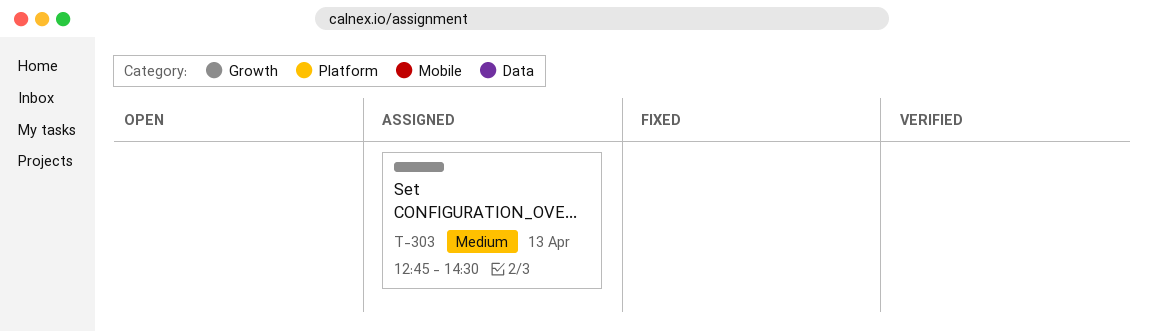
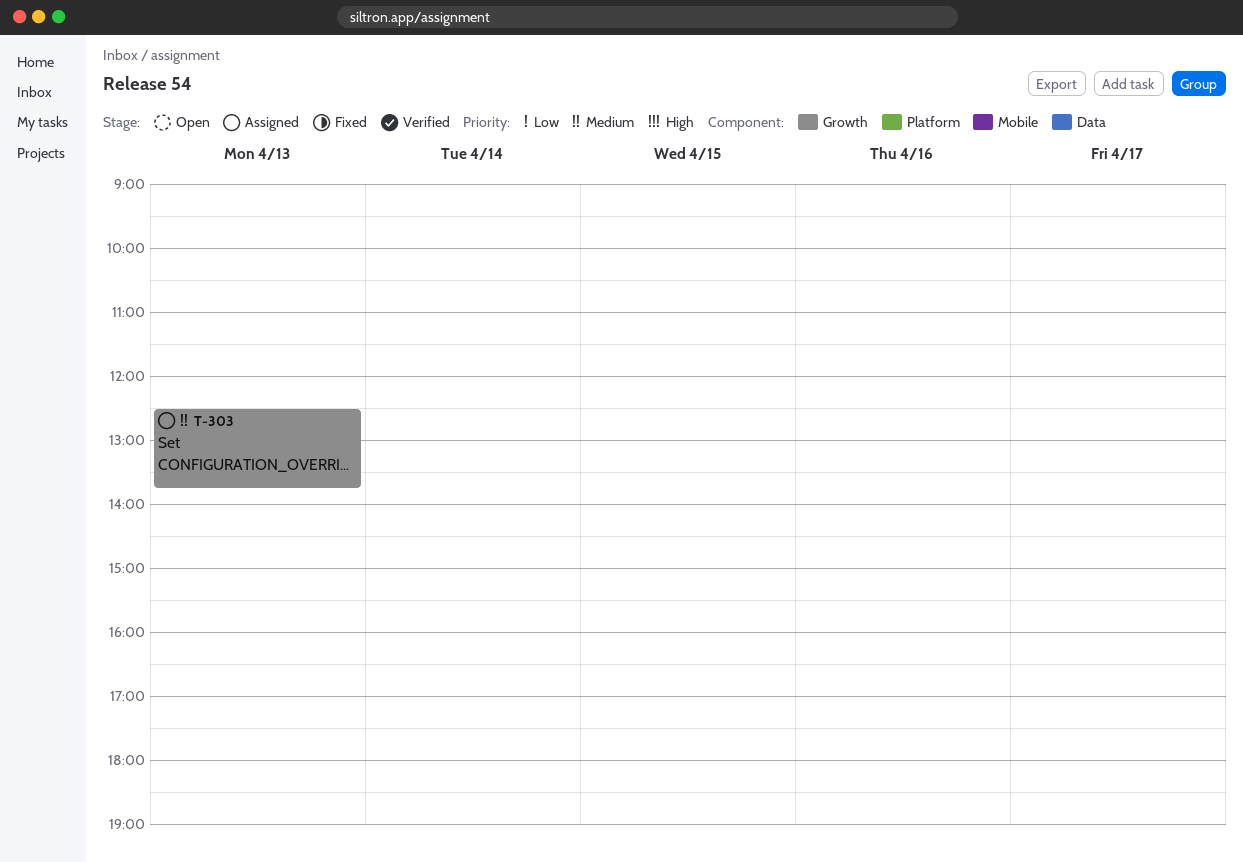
T-303, begins: 12:45 -> 12:30
T-303, ends: 14:30 -> 13:45

